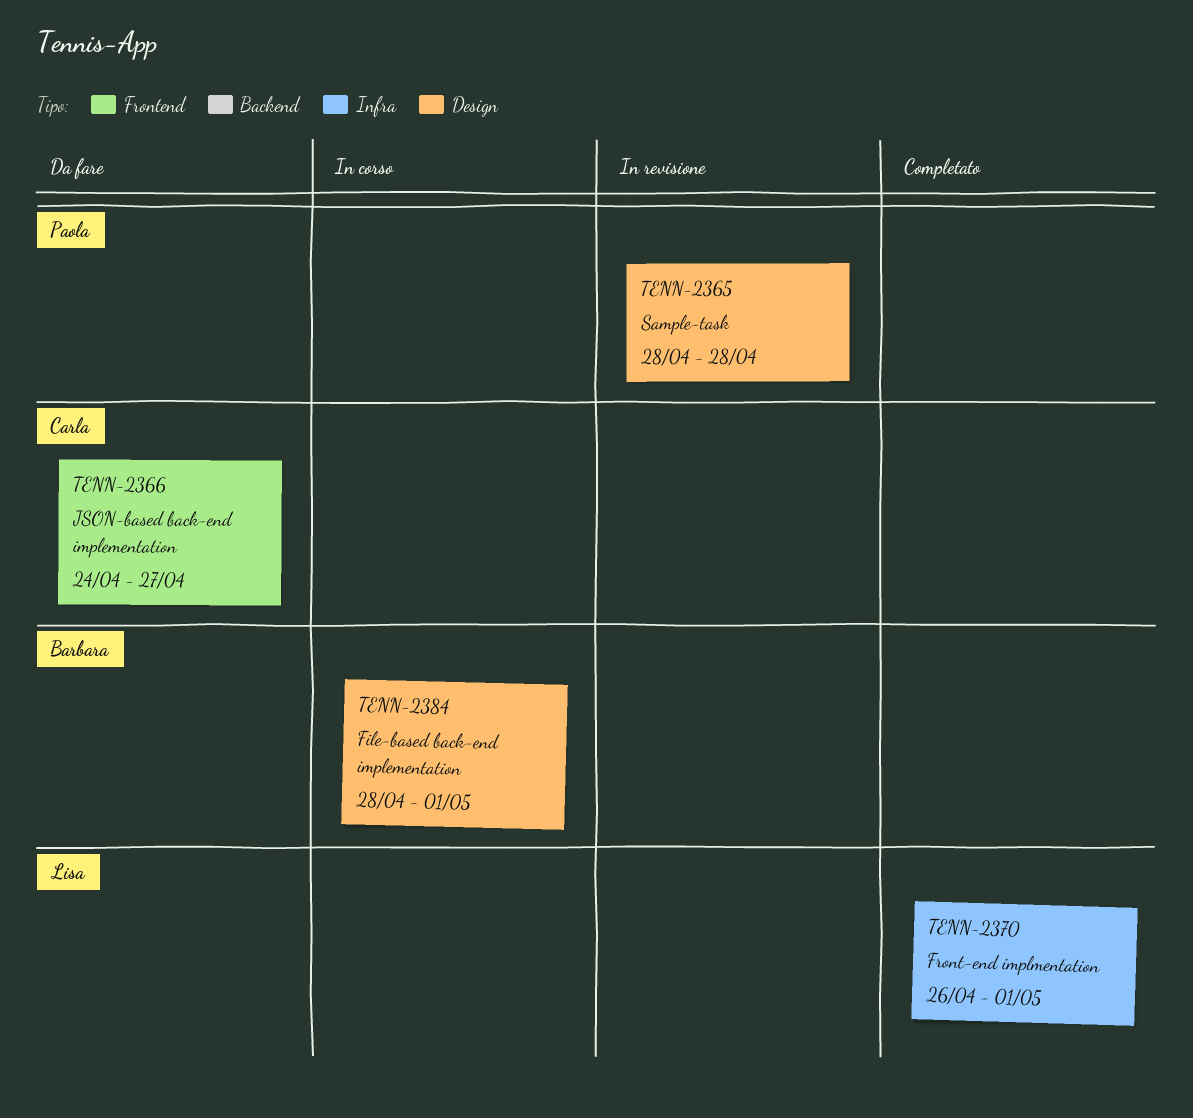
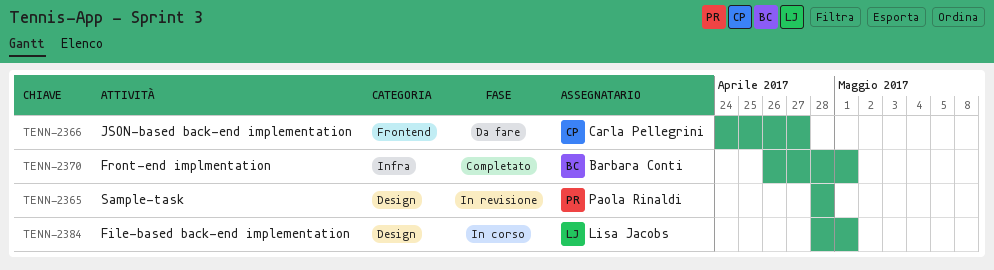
TENN-2370, owner: Lisa Jacobs -> Barbara Conti
TENN-2384, owner: Barbara Conti -> Lisa Jacobs

